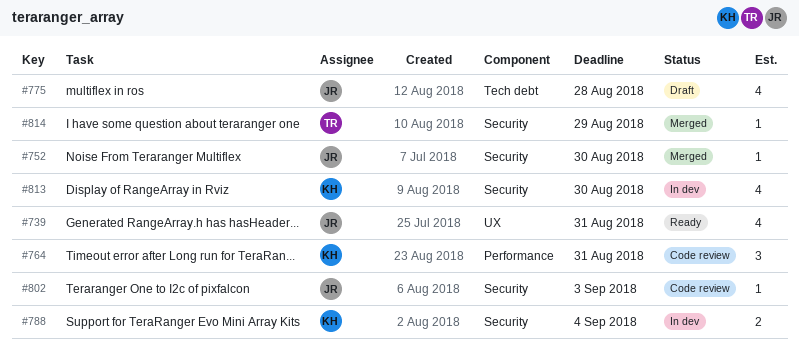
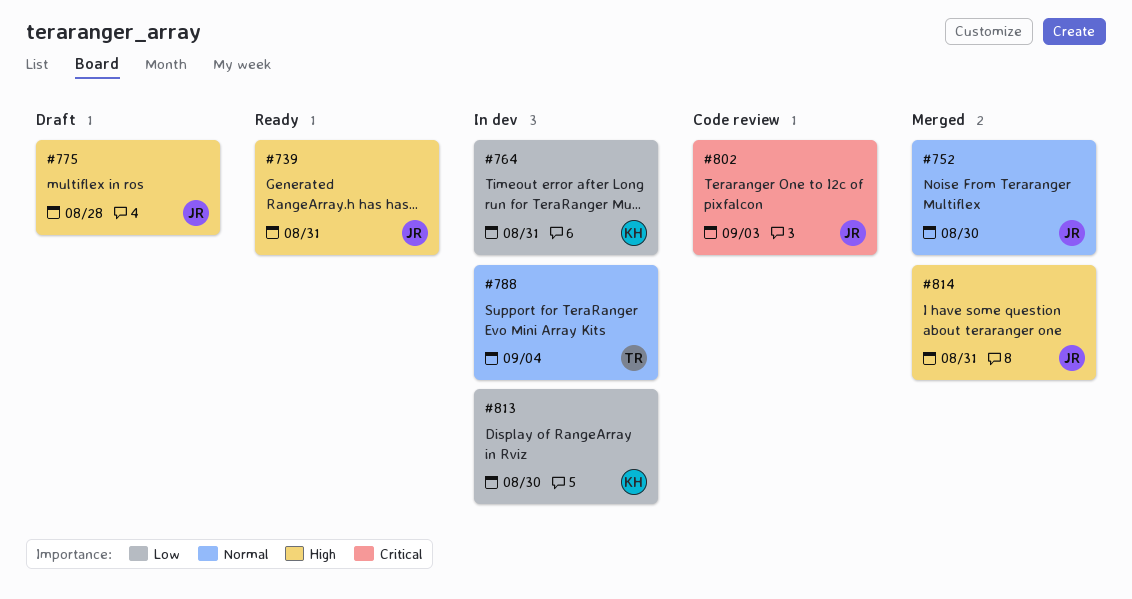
#764, status: Code review -> In dev
#788, owner: KH -> TR
#814, owner: TR -> JR
#814, due: Aug 29 -> Aug 31

